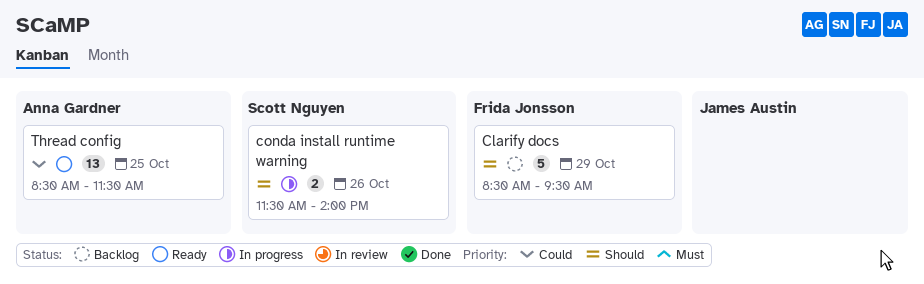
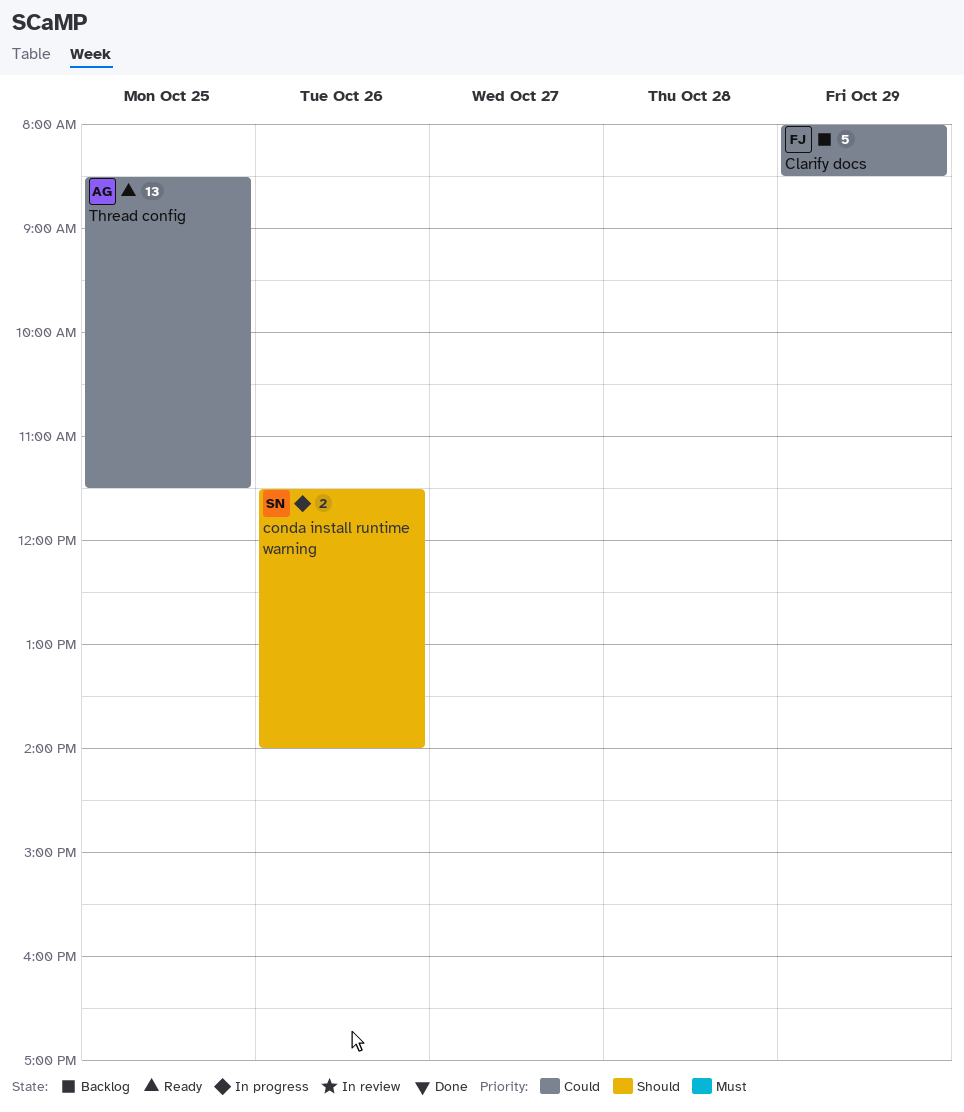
Clarify docs, priority: Should -> Could
Clarify docs, begins: 08:30 -> 08:00
Clarify docs, ends: 09:30 -> 08:30

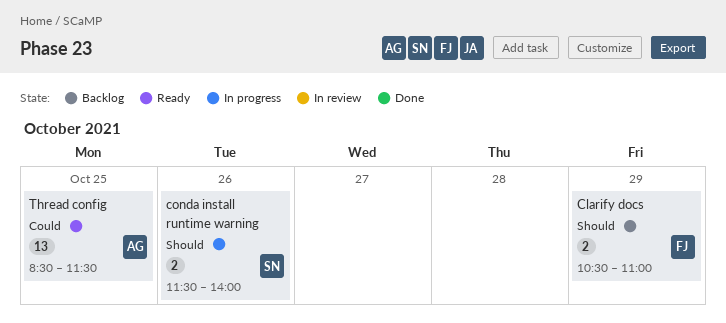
Clarify docs, priority: Could -> Should
Clarify docs, estimate: 5 -> 2
Clarify docs, begins: 08:00 -> 10:30
Clarify docs, ends: 08:30 -> 11:00

